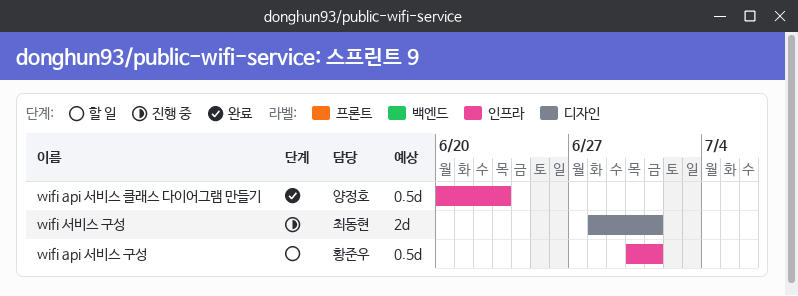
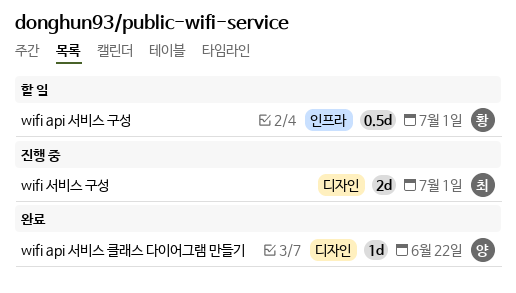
wifi api 서비스 클래스 다이어그램 만들기, label: 인프라 -> 디자인
wifi api 서비스 클래스 다이어그램 만들기, estimate: 0.5d -> 1d
wifi api 서비스 클래스 다이어그램 만들기, due: Jun 23 -> Jun 22

